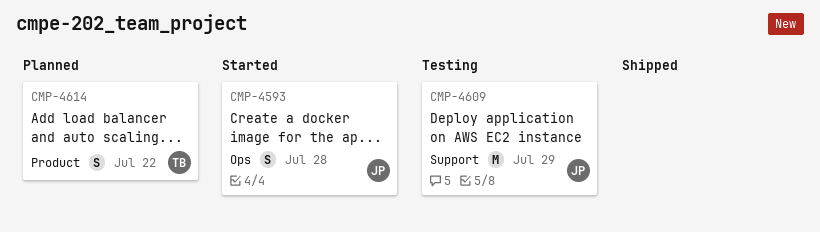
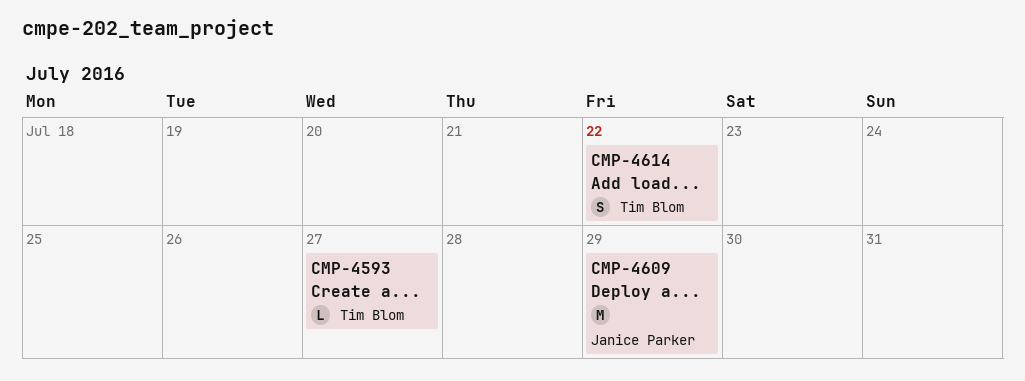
CMP-4593, owner: Janice Parker -> Tim Blom
CMP-4593, estimate: S -> L
CMP-4593, due: Jul 28 -> Jul 27

